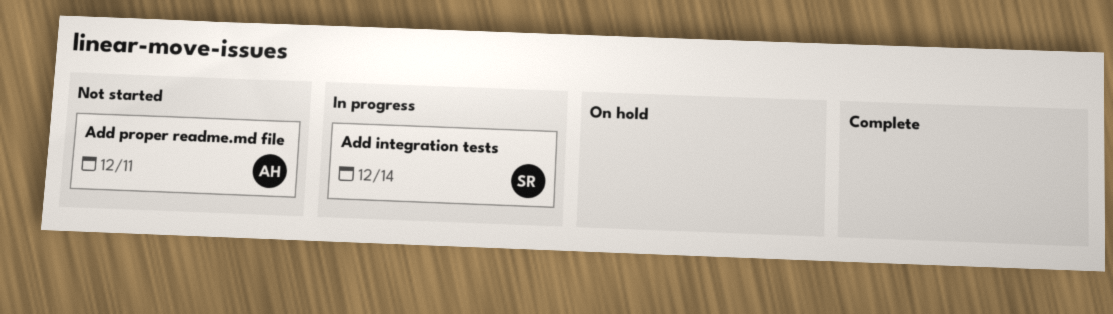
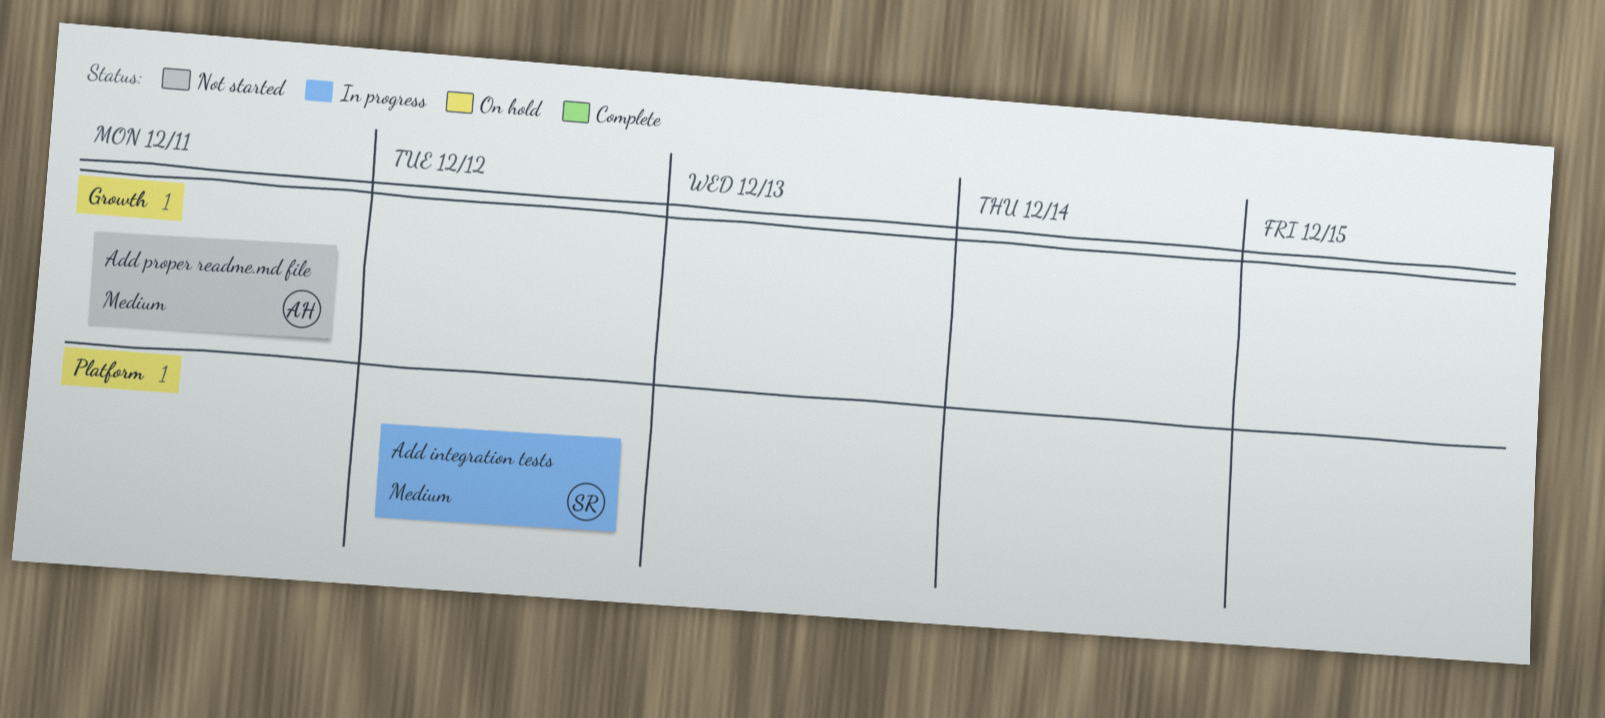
Add integration tests, due: Dec 14 -> Dec 12

